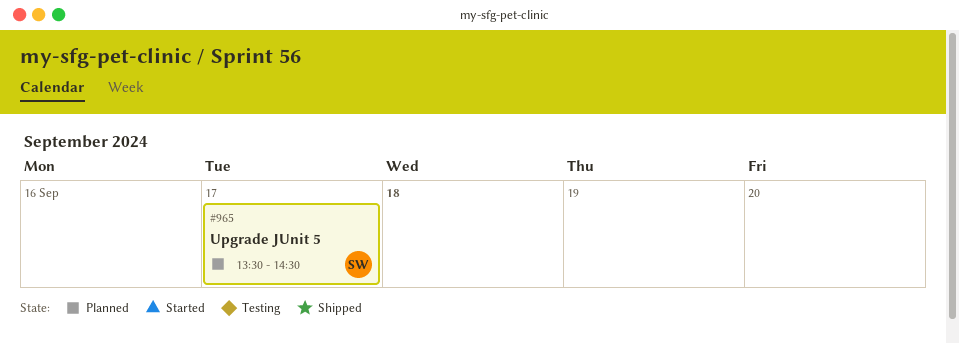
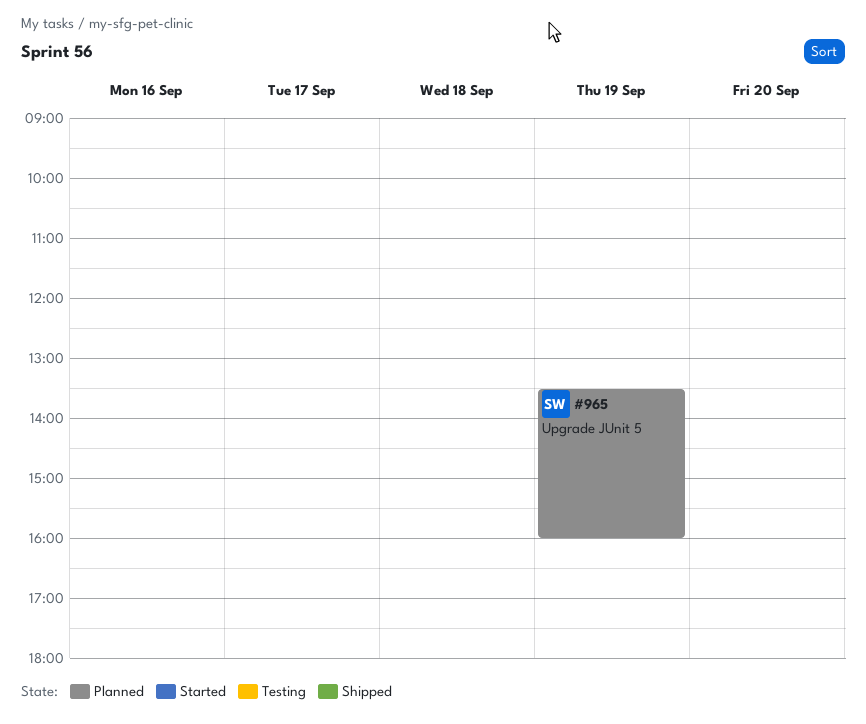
#965, day: Sep 17 -> Sep 19
#965, ends: 14:30 -> 16:00

